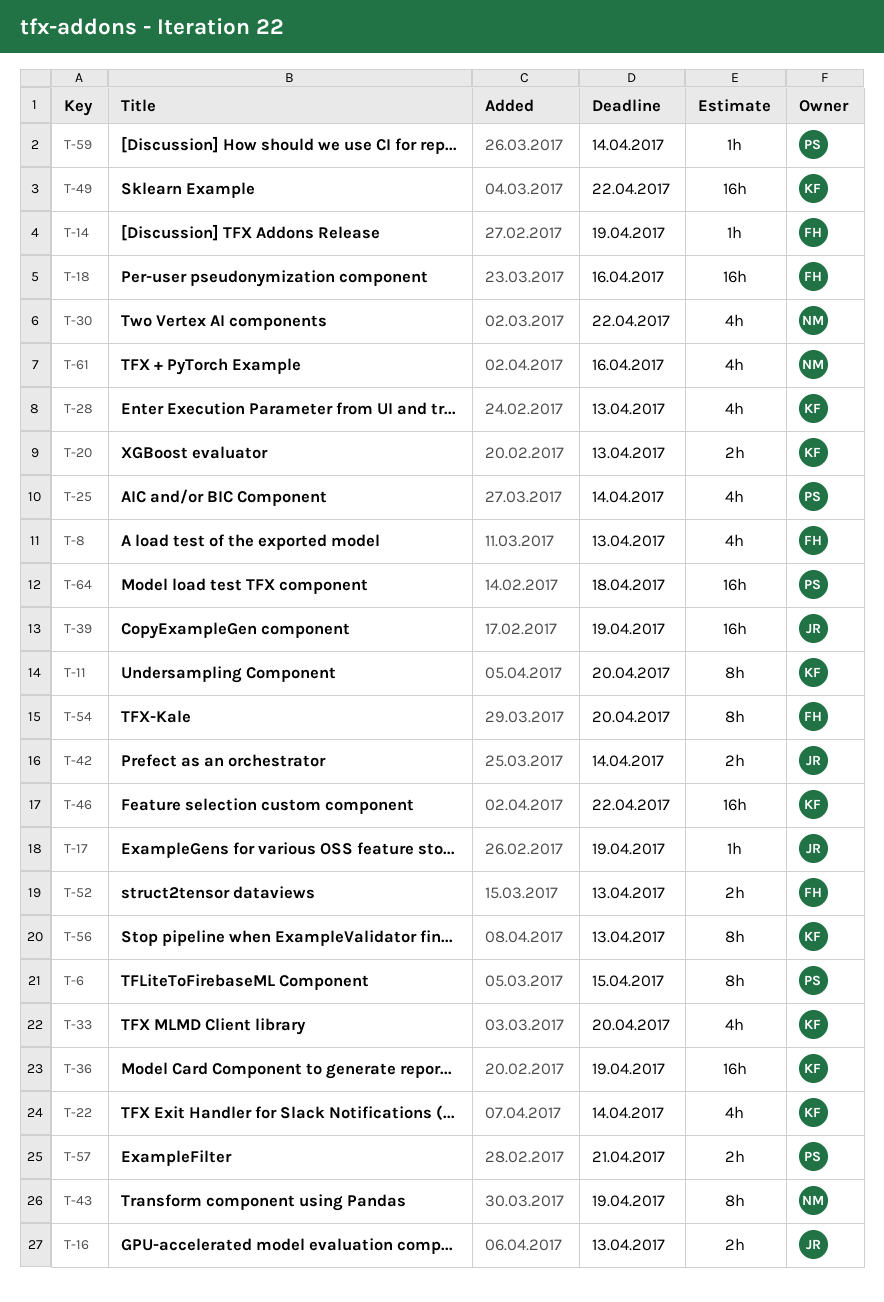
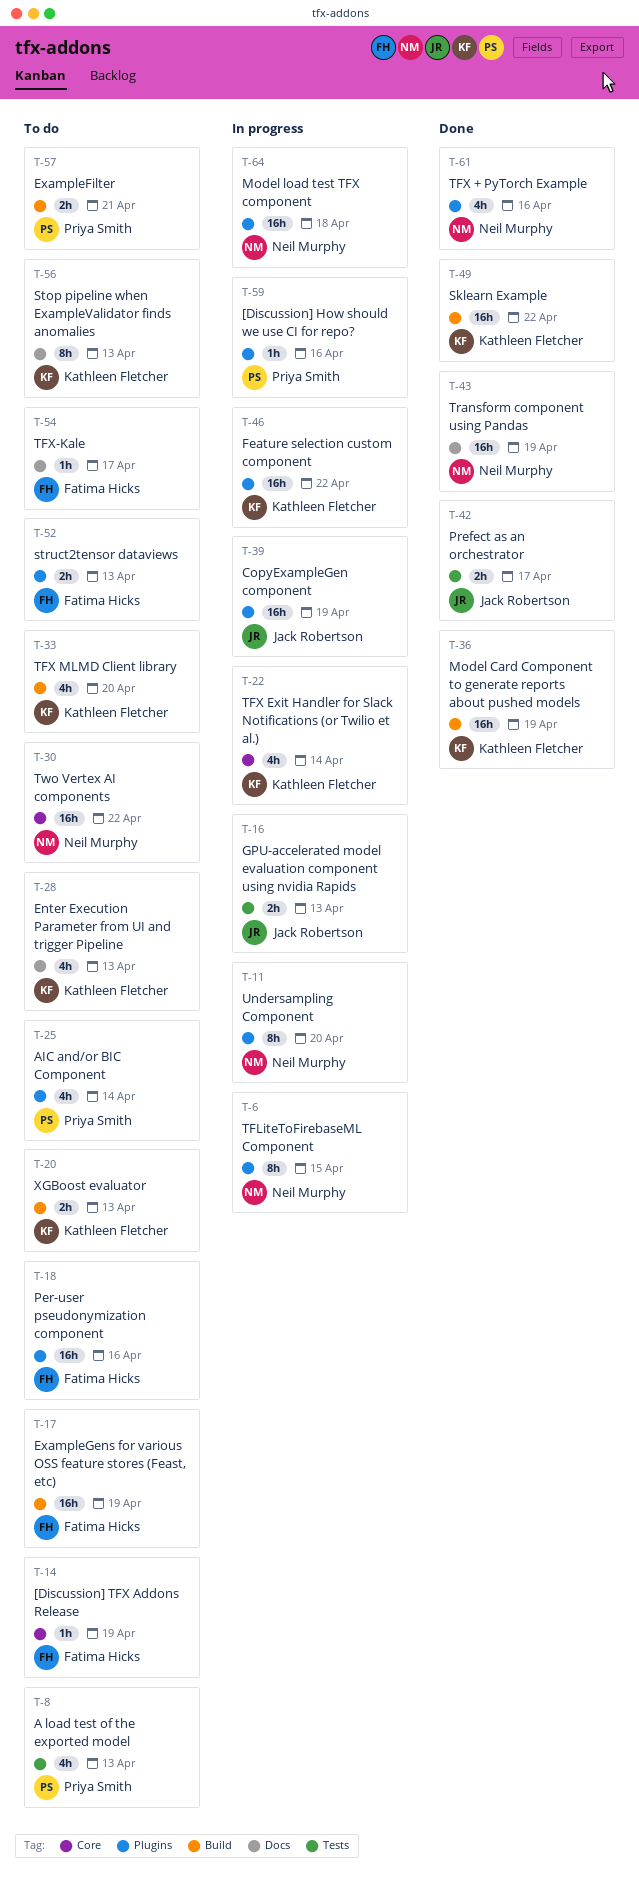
T-6, owner: Priya Smith -> Neil Murphy
T-8, owner: Fatima Hicks -> Priya Smith
T-11, owner: Kathleen Fletcher -> Neil Murphy
T-17, owner: Jack Robertson -> Fatima Hicks
T-17, estimate: 1h -> 16h
T-30, estimate: 4h -> 16h
T-42, due: Apr 14 -> Apr 17
T-43, estimate: 8h -> 16h
T-54, estimate: 8h -> 1h
T-54, due: Apr 20 -> Apr 17
T-59, due: Apr 14 -> Apr 16
T-64, owner: Priya Smith -> Neil Murphy

